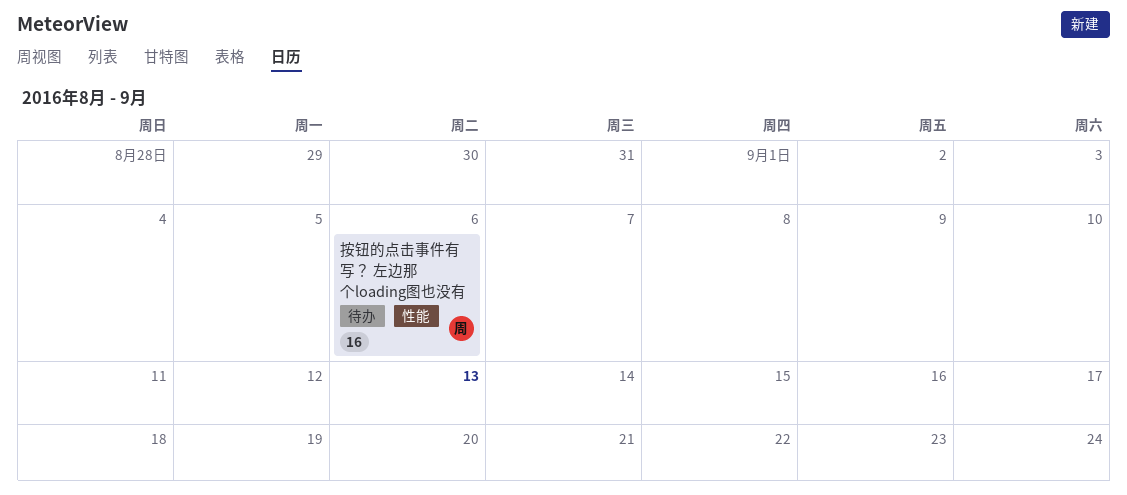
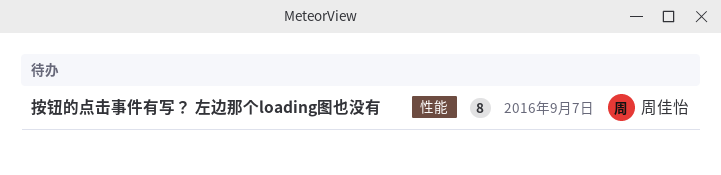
按钮的点击事件有写？ 左边那个loading图也没有, estimate: 16 -> 8
按钮的点击事件有写？ 左边那个loading图也没有, due: Sep 6 -> Sep 7

